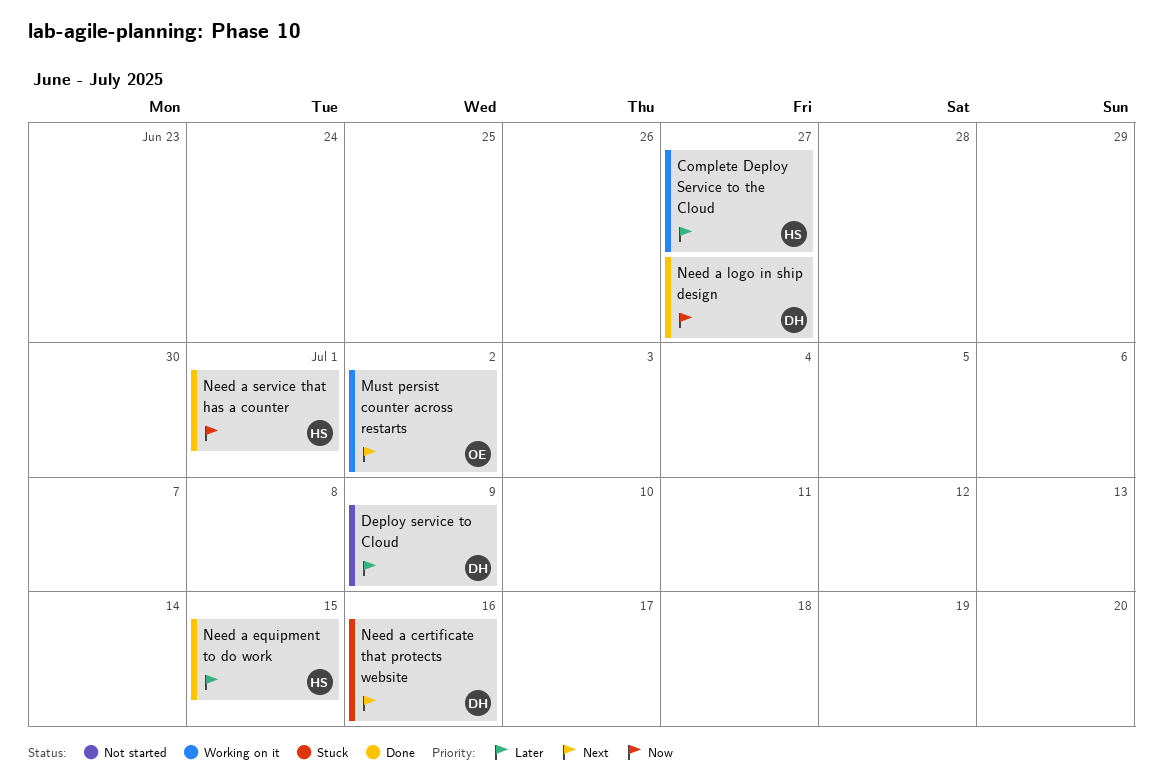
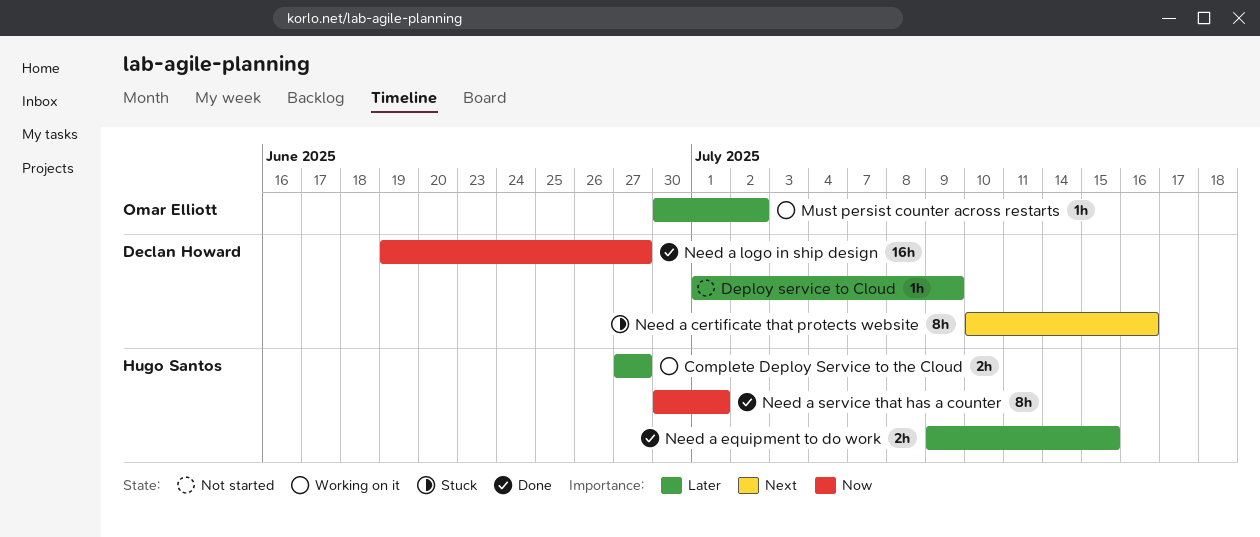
Must persist counter across restarts, priority: Next -> Later

